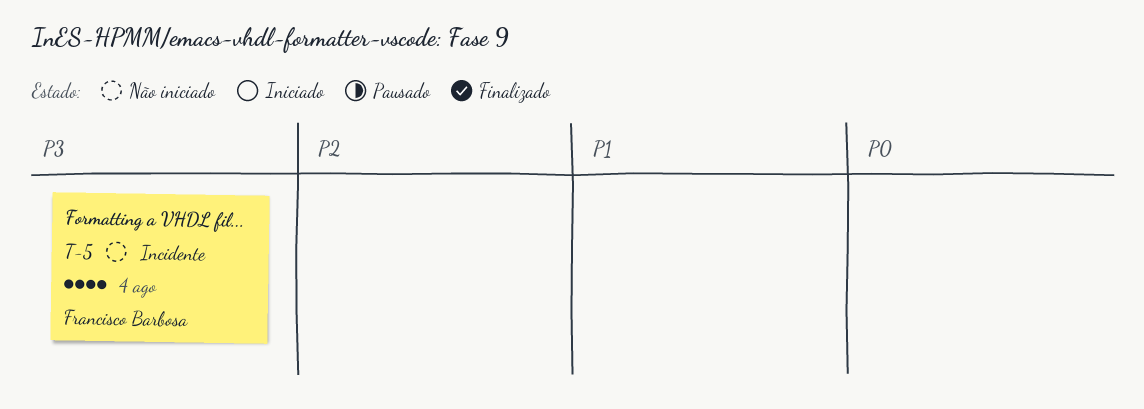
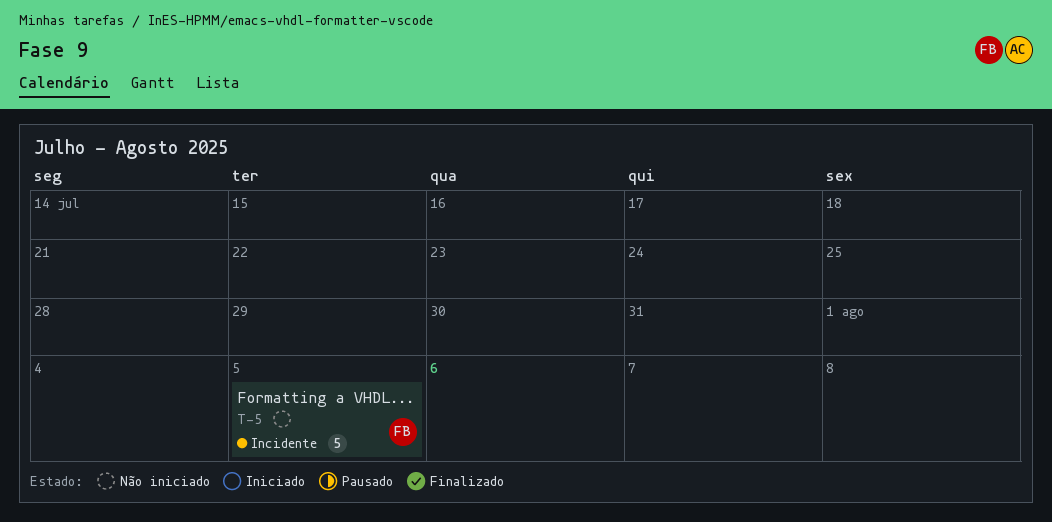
T-5, estimate: 4 -> 5
T-5, due: Aug 4 -> Aug 5

